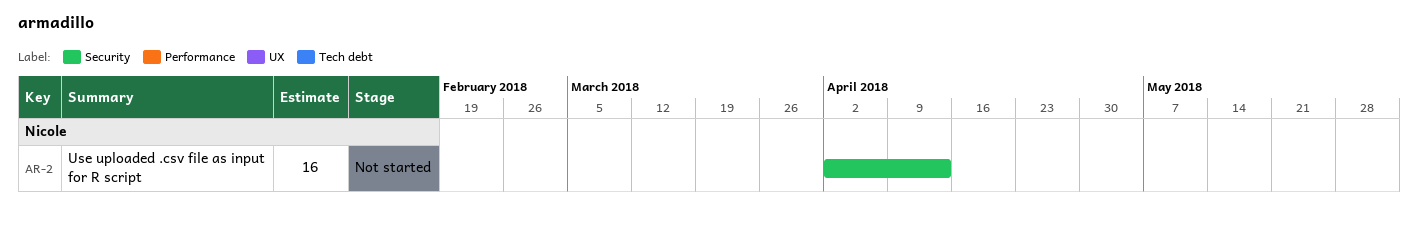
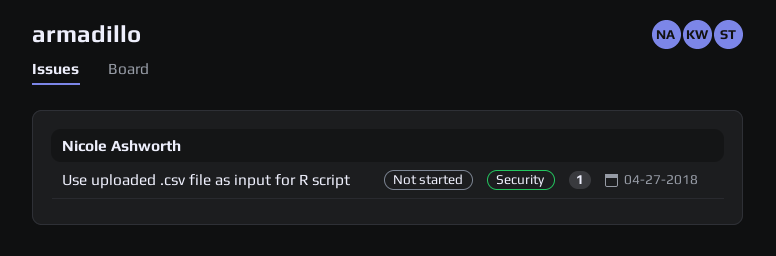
Use uploaded .csv file as input for R script, estimate: 16 -> 1
Use uploaded .csv file as input for R script, due: Apr 13 -> Apr 27

